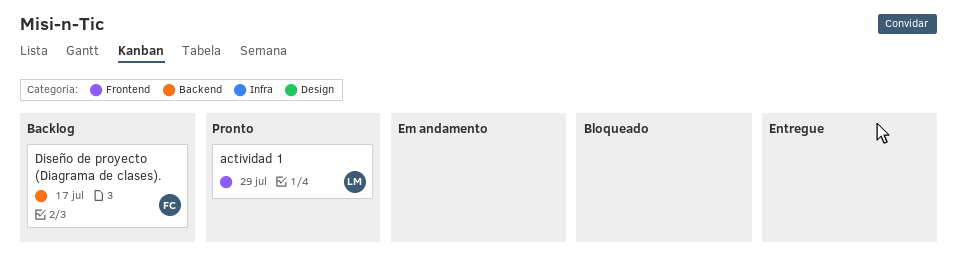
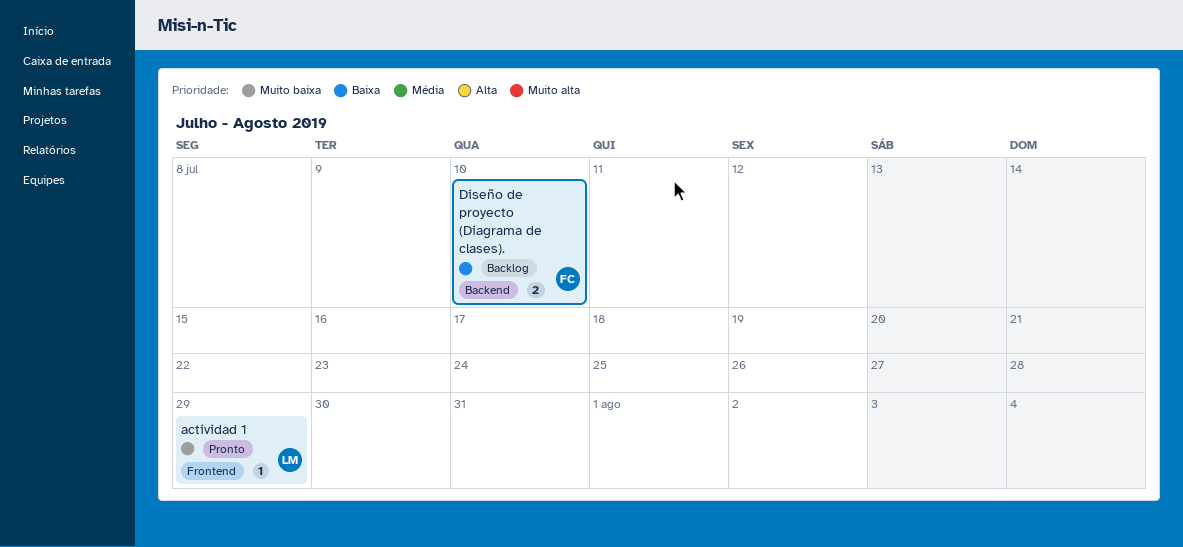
Diseño de proyecto (Diagrama de clases)., due: Jul 17 -> Jul 10

